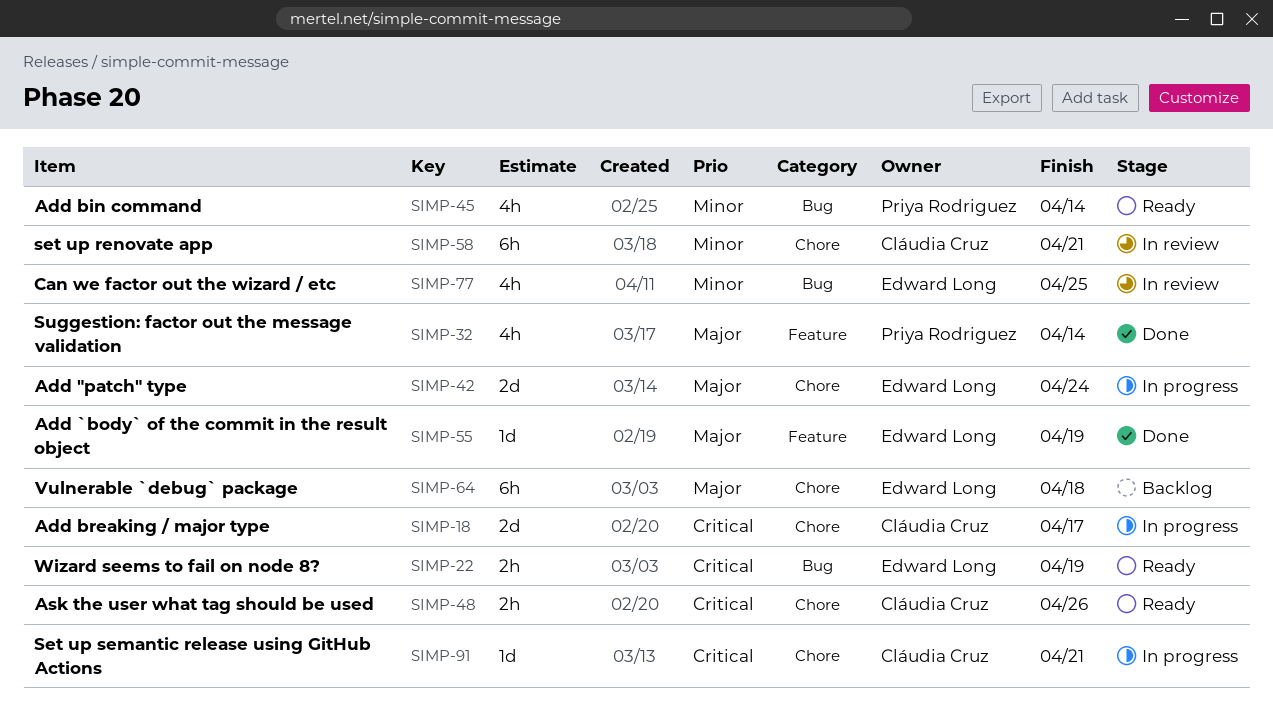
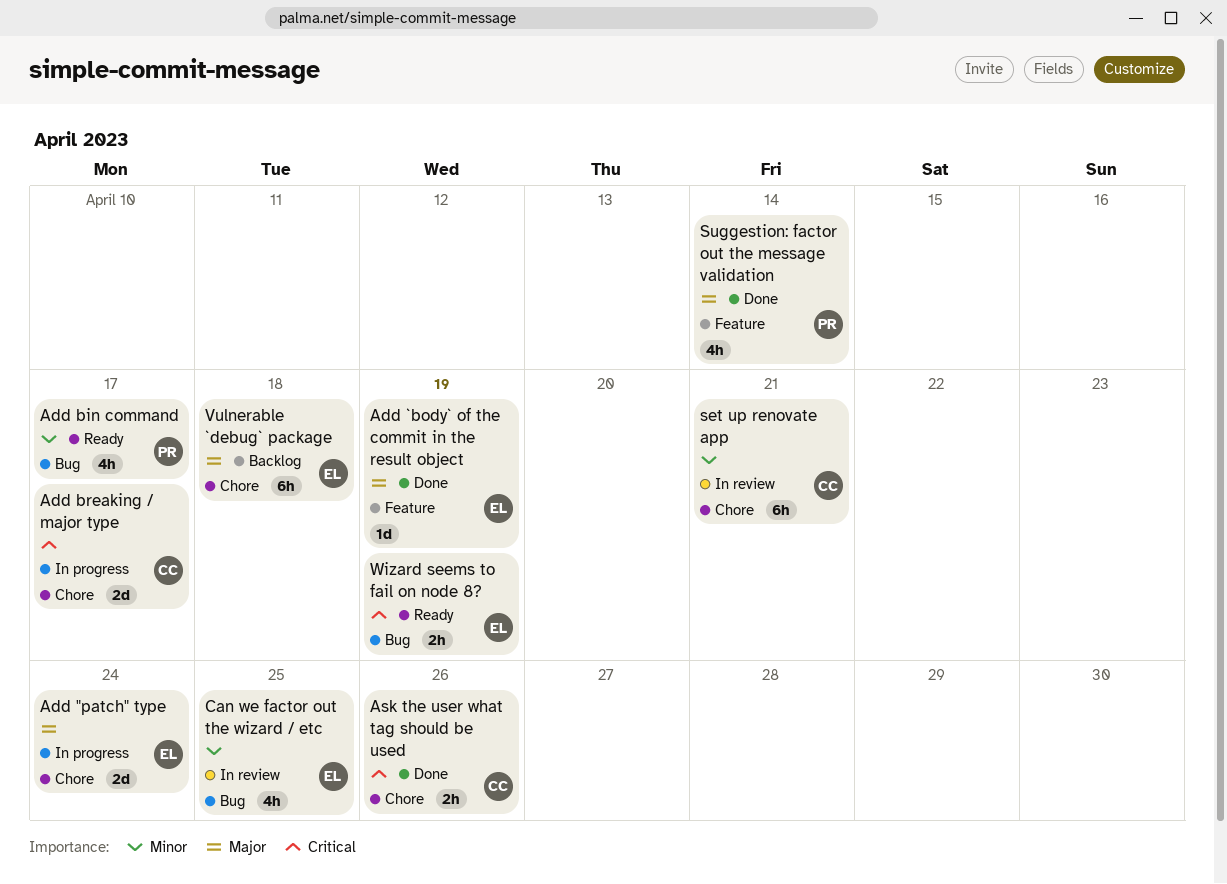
Add bin command, due: Apr 14 -> Apr 17
Ask the user what tag should be used, status: Ready -> Done
Set up semantic release using GitHub Actions: present -> none

